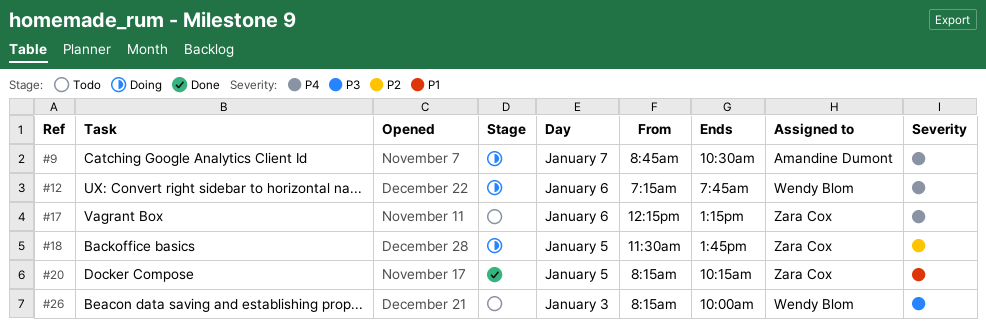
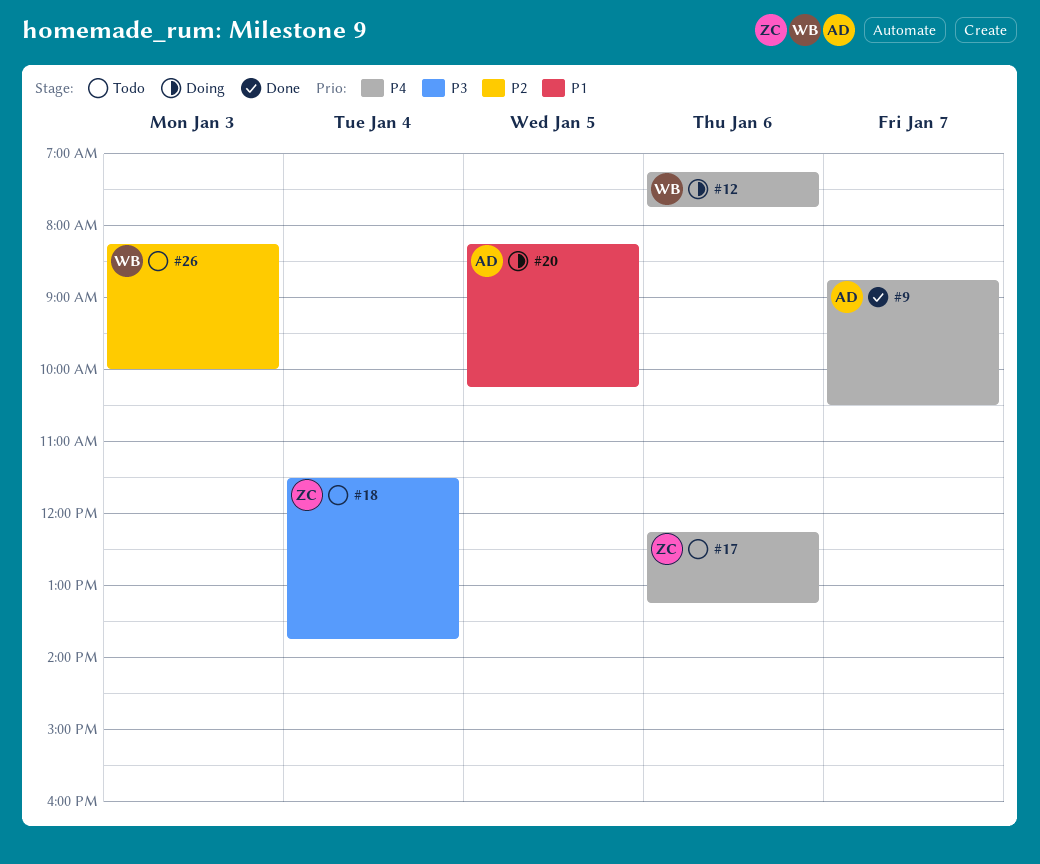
#9, status: Doing -> Done
#18, status: Doing -> Todo
#18, priority: P2 -> P3
#18, day: Jan 5 -> Jan 4
#20, status: Done -> Doing
#20, owner: Zara Cox -> Amandine Dumont
#26, priority: P3 -> P2

